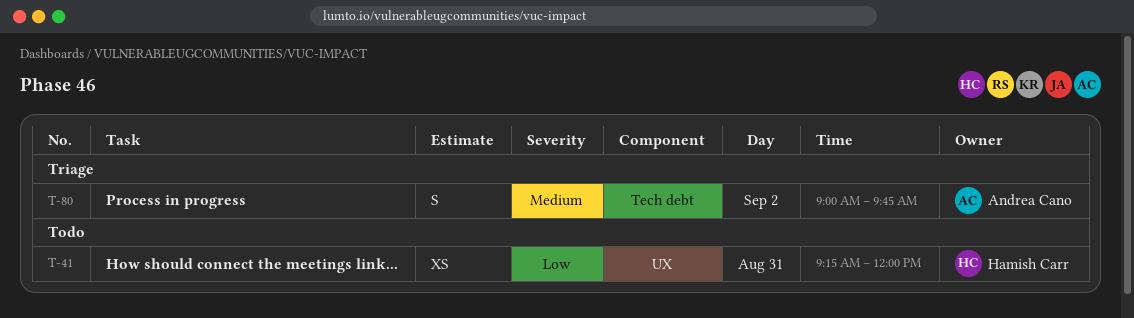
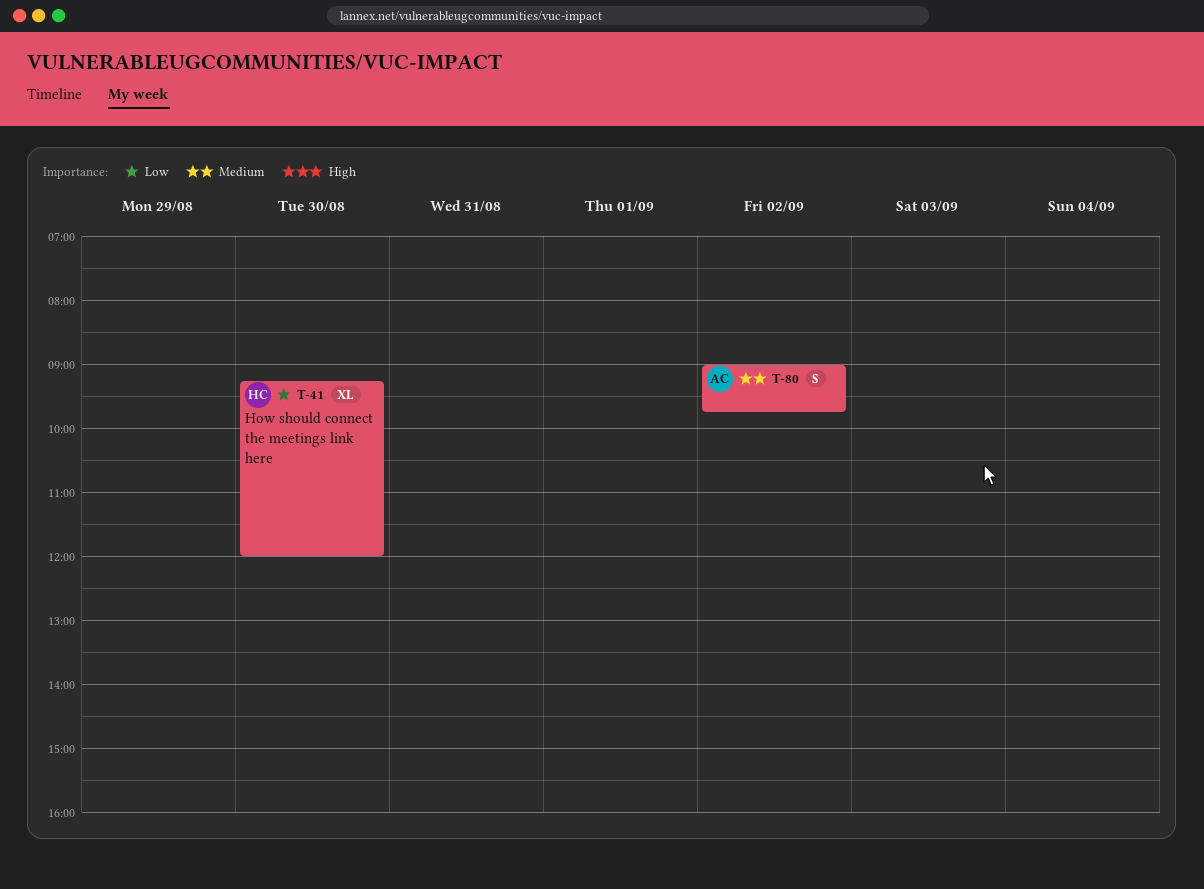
T-41, estimate: XS -> XL
T-41, day: Aug 31 -> Aug 30

